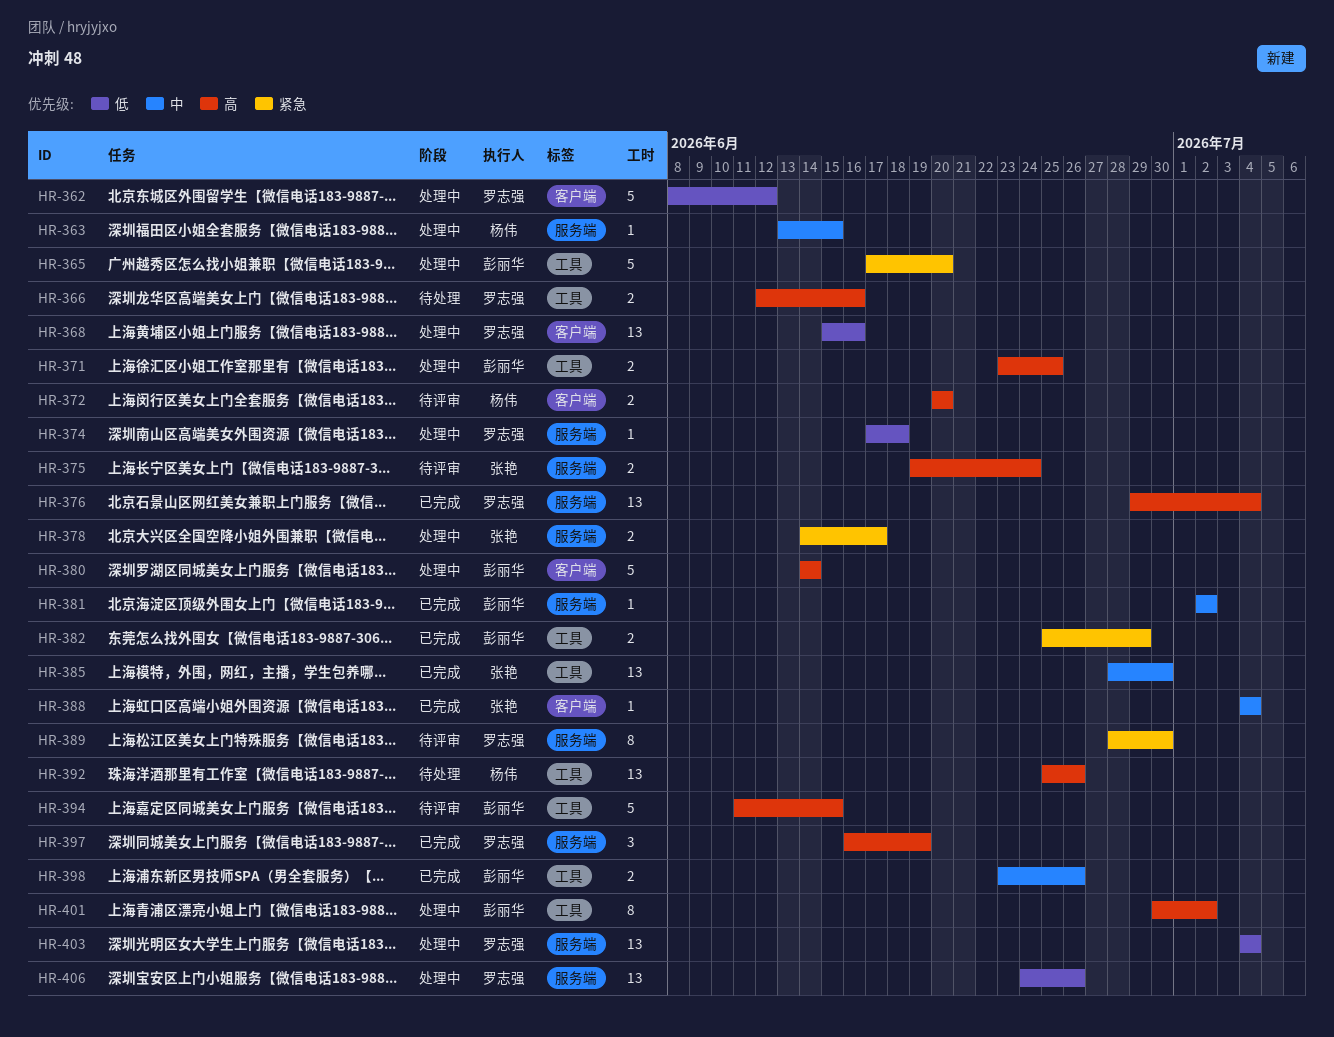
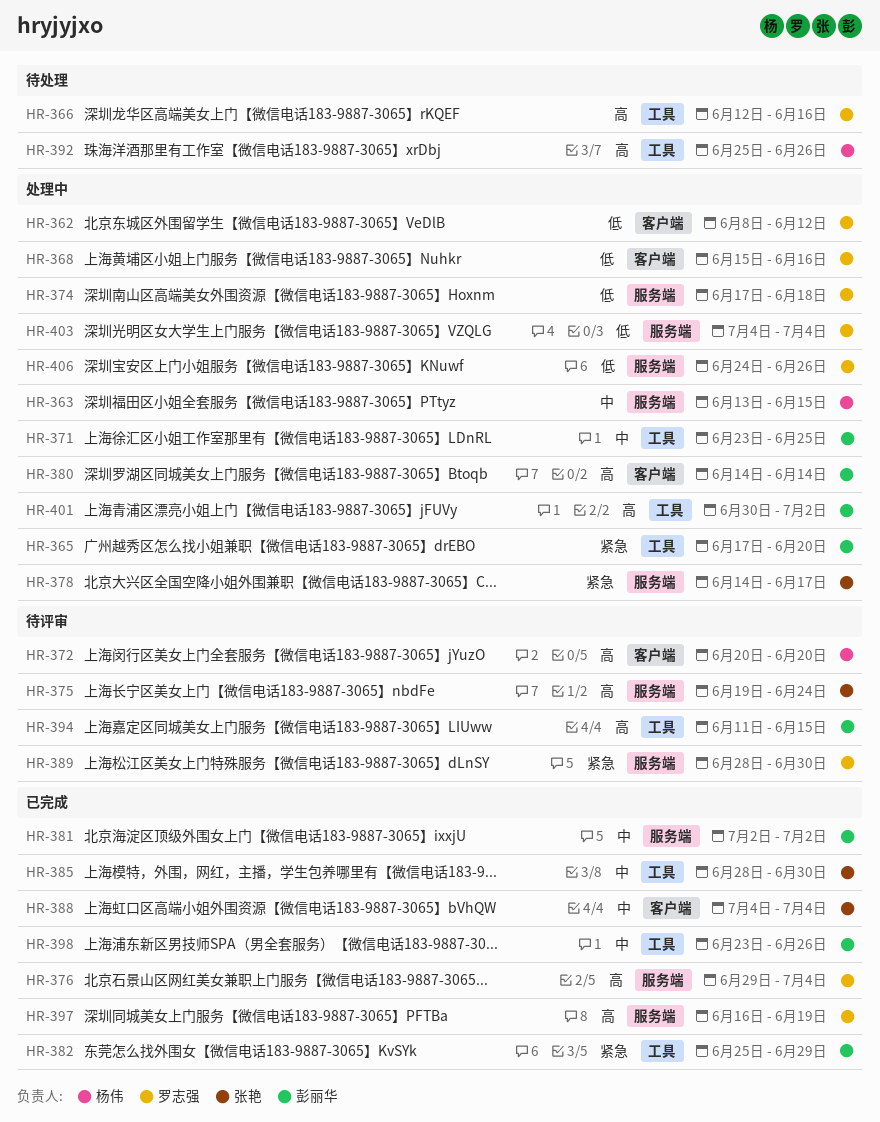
HR-371, priority: 高 -> 中

